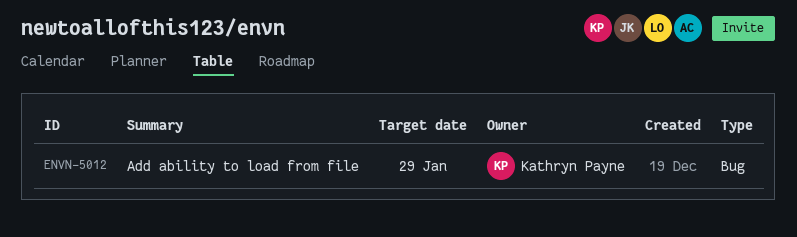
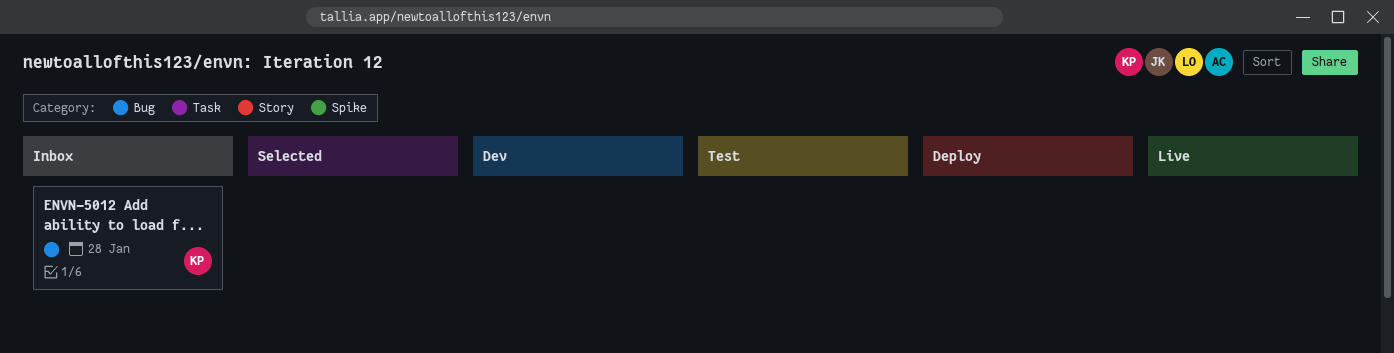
ENVN-5012, due: Jan 29 -> Jan 28

